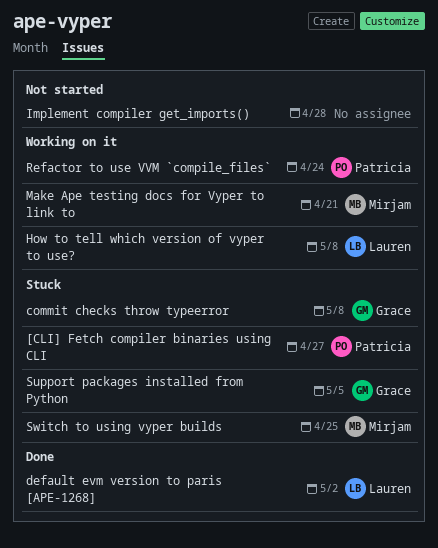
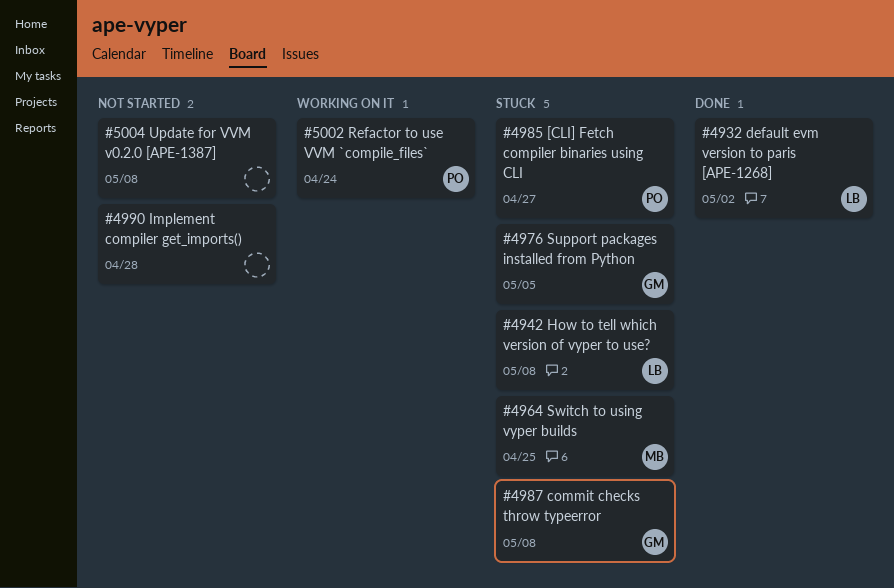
How to tell which version of vyper to use?, status: Working on it -> Stuck
Make Ape testing docs for Vyper to link to: present -> none
Update for VVM v0.2.0 [APE-1387]: none -> present

